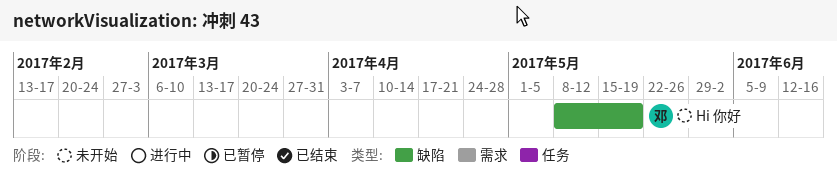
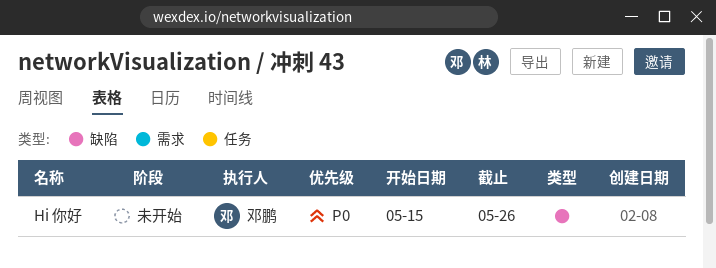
Hi 你好, start: May 8 -> May 15
Hi 你好, due: May 19 -> May 26

